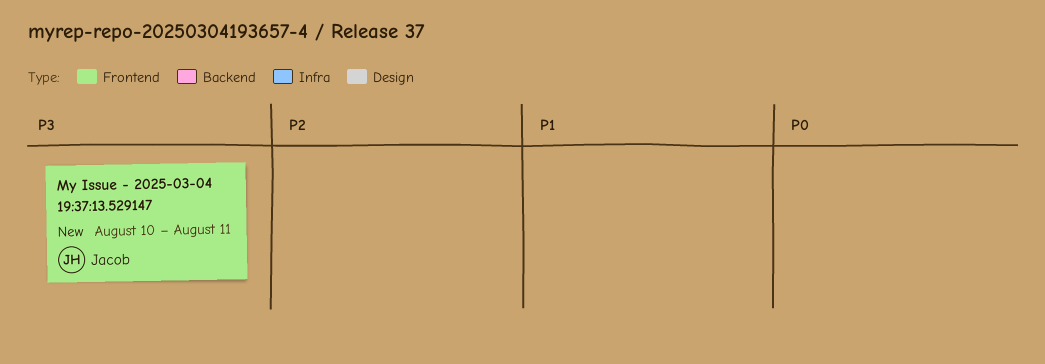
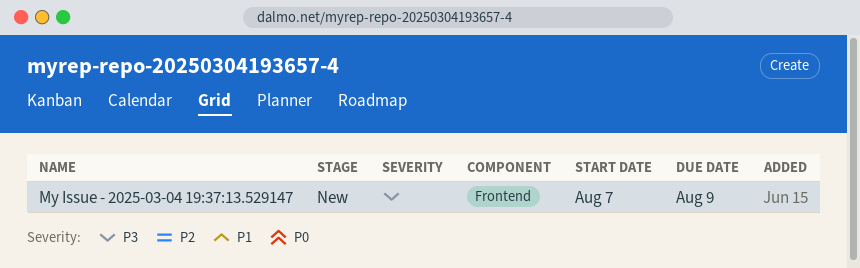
My Issue - 2025-03-04 19:37:13.529147, start: Aug 10 -> Aug 7
My Issue - 2025-03-04 19:37:13.529147, due: Aug 11 -> Aug 9

